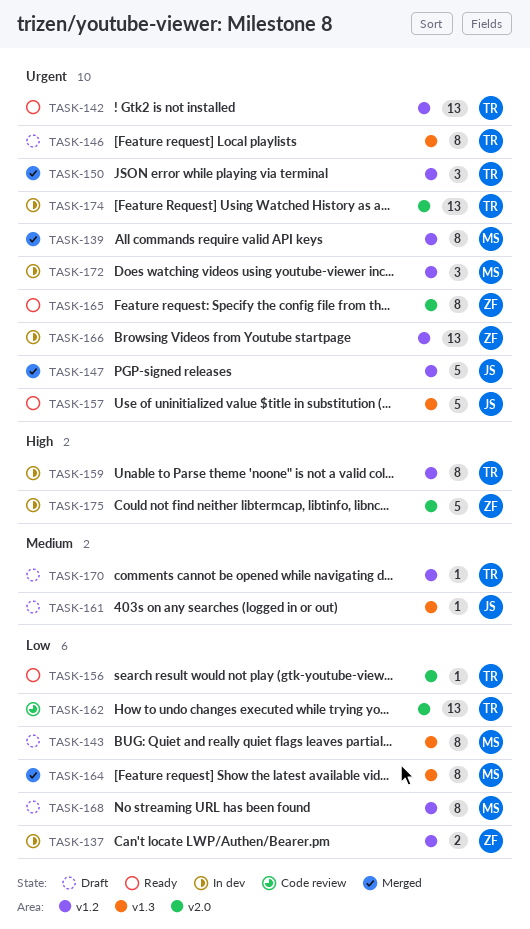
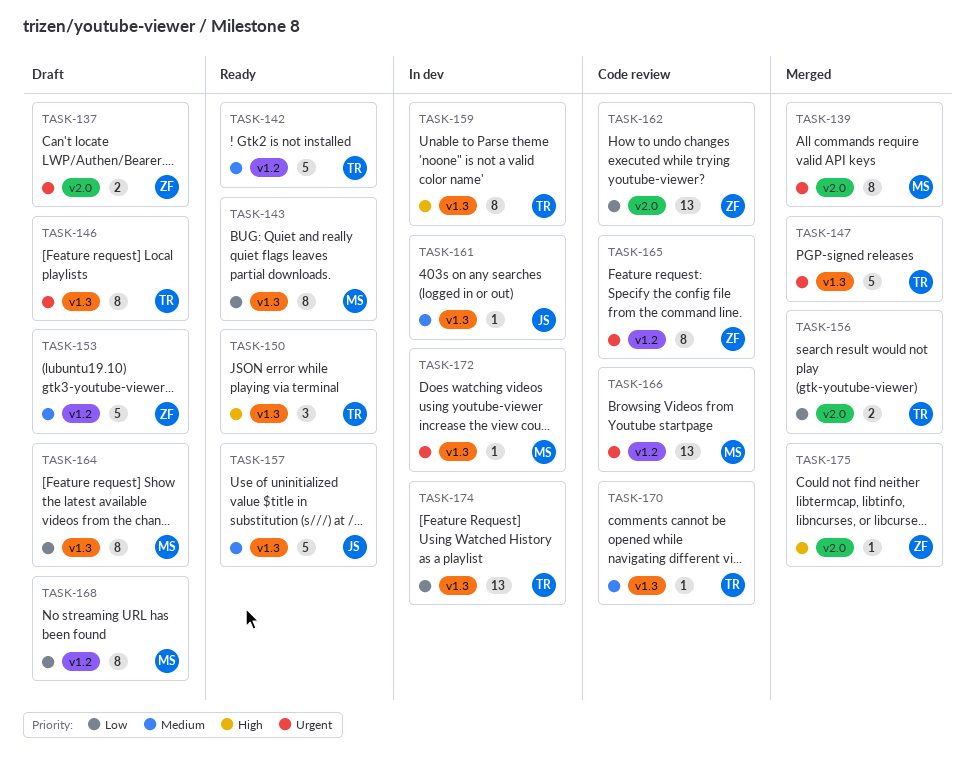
TASK-137, status: In dev -> Draft
TASK-137, priority: Low -> Urgent
TASK-137, label: v1.2 -> v2.0
TASK-139, label: v1.2 -> v2.0
TASK-142, priority: Urgent -> Medium
TASK-142, estimate: 13 -> 5
TASK-143, status: Draft -> Ready
TASK-147, owner: JS -> TR
TASK-147, label: v1.2 -> v1.3
TASK-150, status: Merged -> Ready
TASK-150, priority: Urgent -> High
TASK-150, label: v1.2 -> v1.3
TASK-153: none -> present
TASK-156, status: Ready -> Merged
TASK-156, estimate: 1 -> 2
TASK-157, priority: Urgent -> Medium
TASK-159, label: v1.2 -> v1.3
TASK-161, status: Draft -> In dev
TASK-162, owner: TR -> ZF
TASK-164, status: Merged -> Draft
TASK-165, status: Ready -> Code review
TASK-165, label: v2.0 -> v1.2
TASK-166, status: In dev -> Code review
TASK-166, owner: ZF -> MS
TASK-170, status: Draft -> Code review
TASK-170, label: v1.2 -> v1.3
TASK-172, label: v1.2 -> v1.3
TASK-172, estimate: 3 -> 1
TASK-174, priority: Urgent -> Low
TASK-174, label: v2.0 -> v1.3
TASK-175, status: In dev -> Merged
TASK-175, estimate: 5 -> 1

